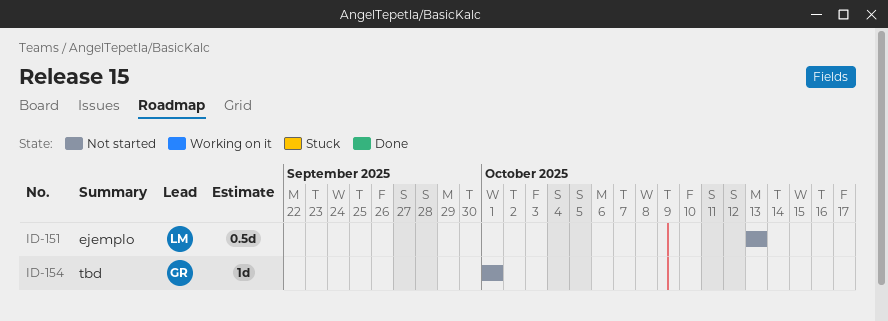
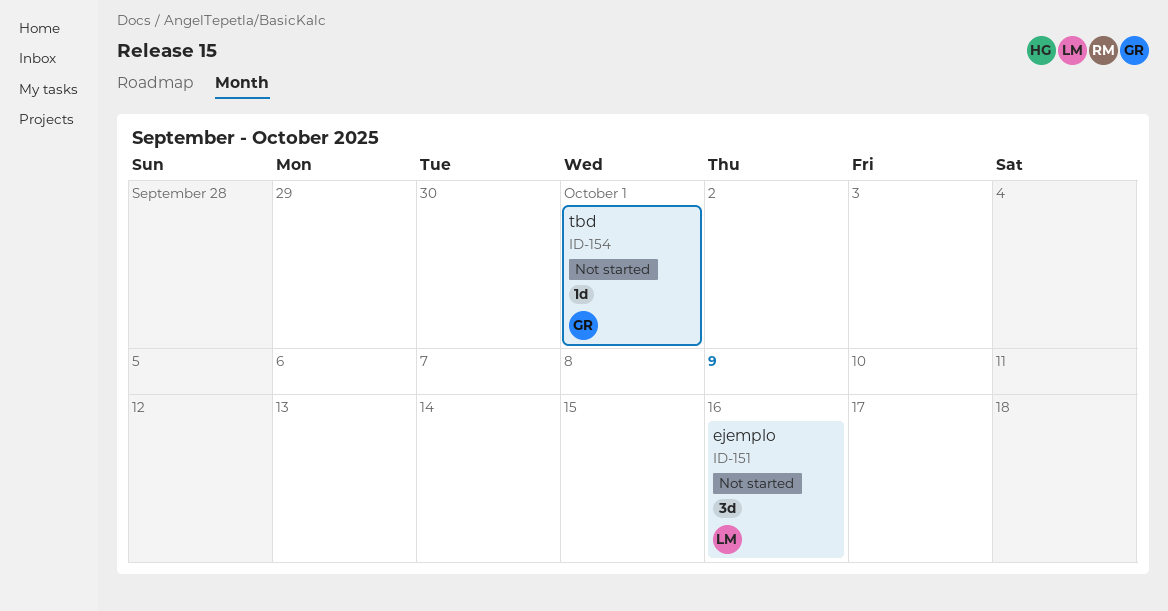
ID-151, estimate: 0.5d -> 3d
ID-151, due: Oct 13 -> Oct 16

